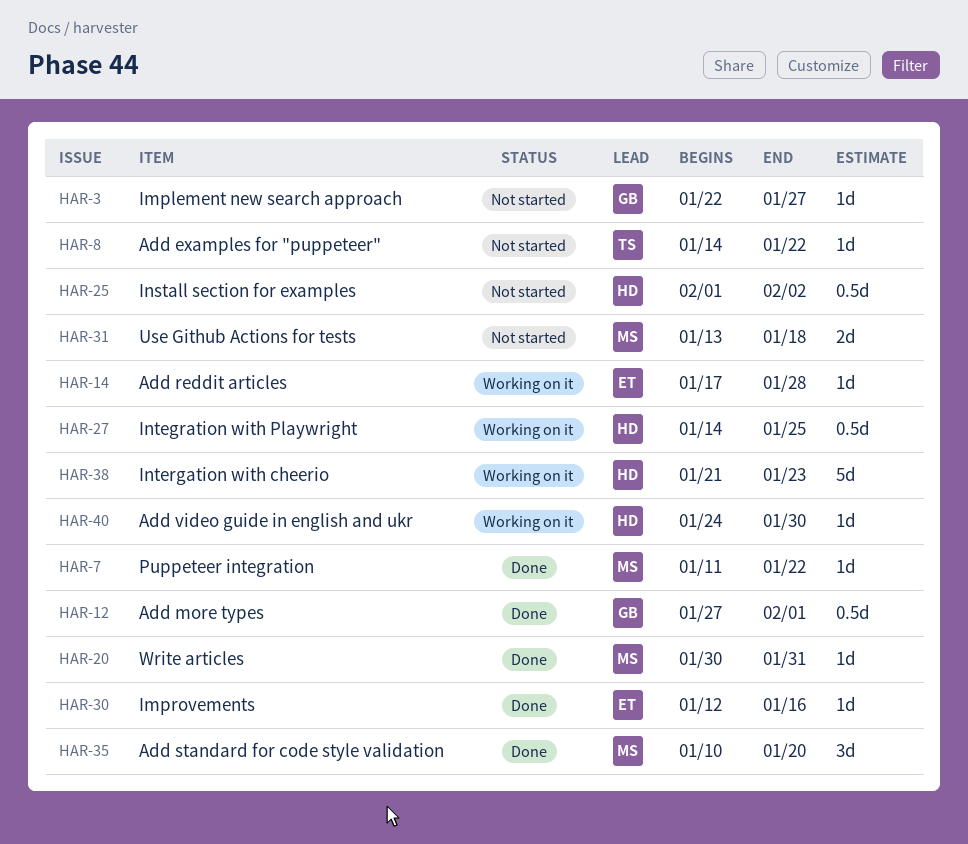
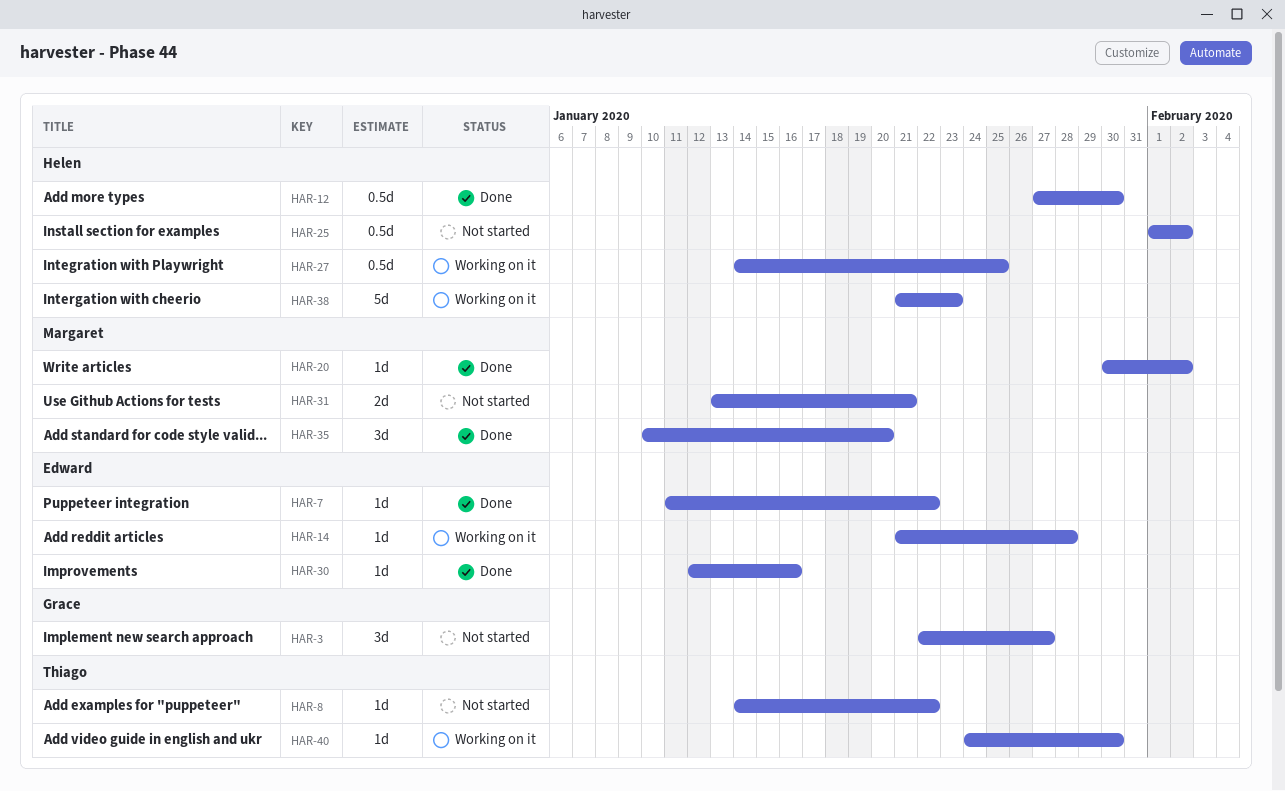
HAR-3, estimate: 1d -> 3d
HAR-7, owner: Margaret -> Edward
HAR-12, owner: Grace -> Helen
HAR-12, due: Feb 1 -> Jan 30
HAR-14, start: Jan 17 -> Jan 21
HAR-20, due: Jan 31 -> Feb 2
HAR-31, due: Jan 18 -> Jan 21
HAR-40, owner: Helen -> Thiago

